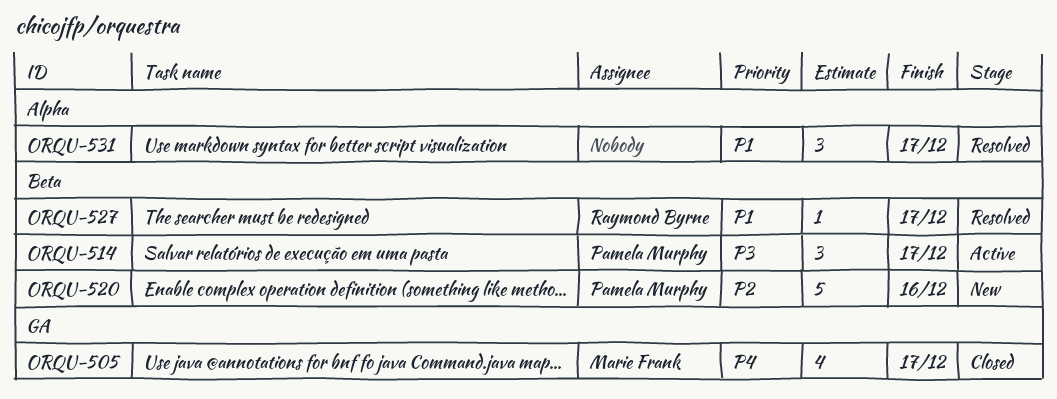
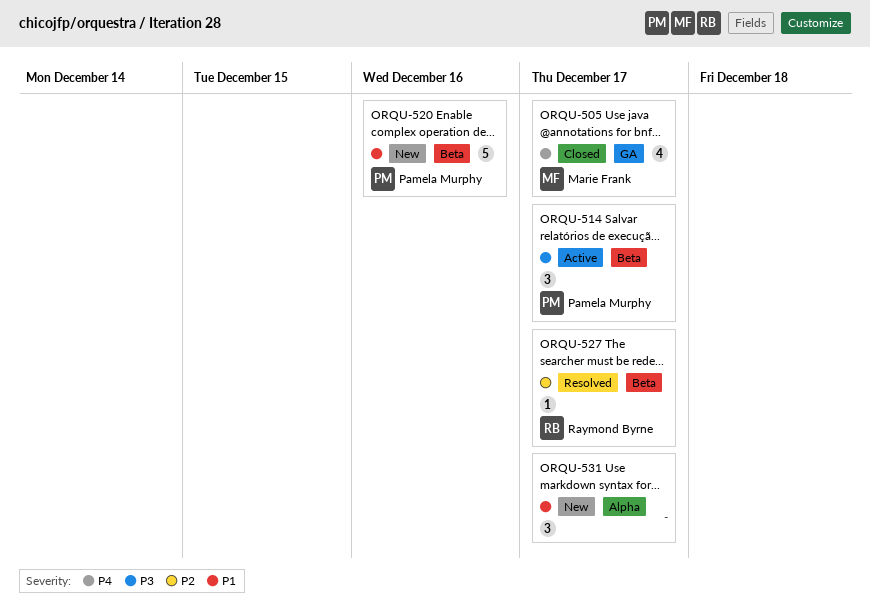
ORQU-520, priority: P2 -> P1
ORQU-527, priority: P1 -> P2
ORQU-531, status: Resolved -> New

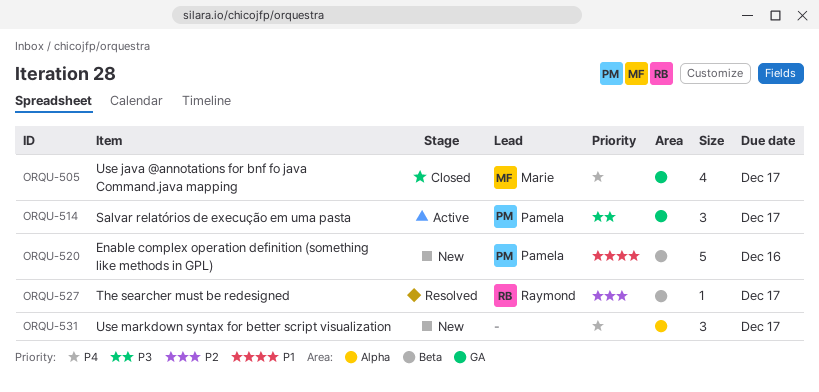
ORQU-514, label: Beta -> GA
ORQU-531, priority: P1 -> P4

